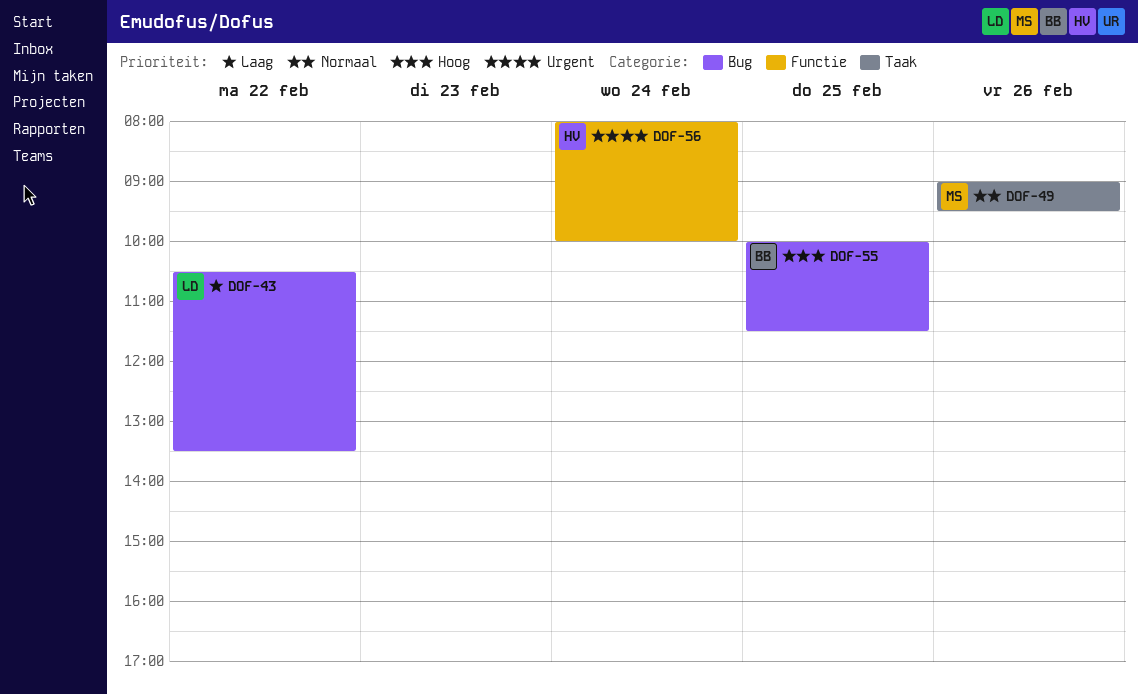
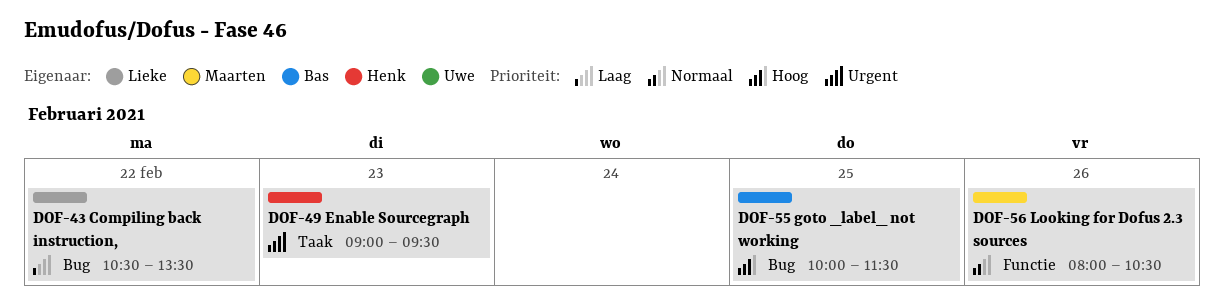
DOF-49, owner: Maarten -> Henk
DOF-49, priority: Normaal -> Urgent
DOF-49, day: Feb 26 -> Feb 23
DOF-56, owner: Henk -> Maarten
DOF-56, priority: Urgent -> Normaal
DOF-56, day: Feb 24 -> Feb 26
DOF-56, ends: 10:00 -> 10:30

